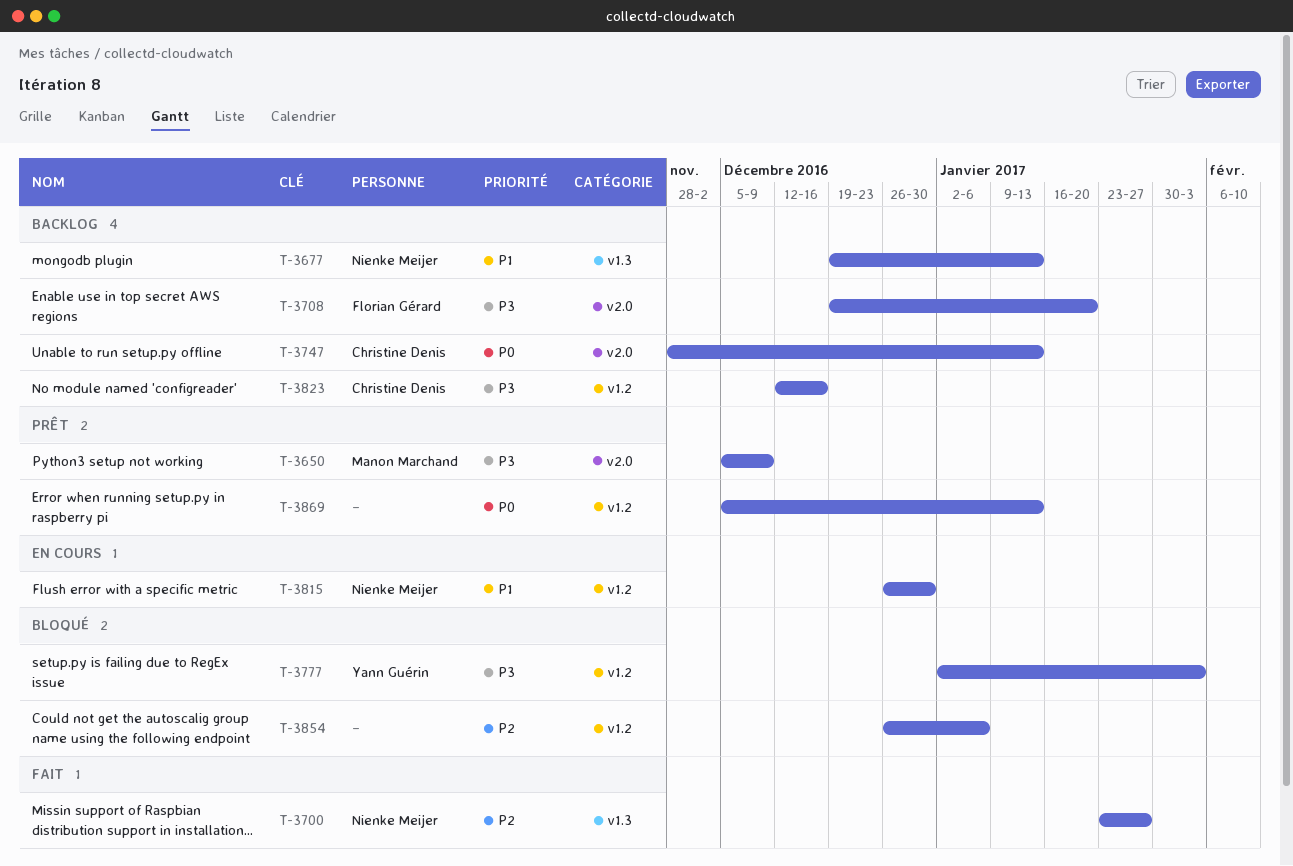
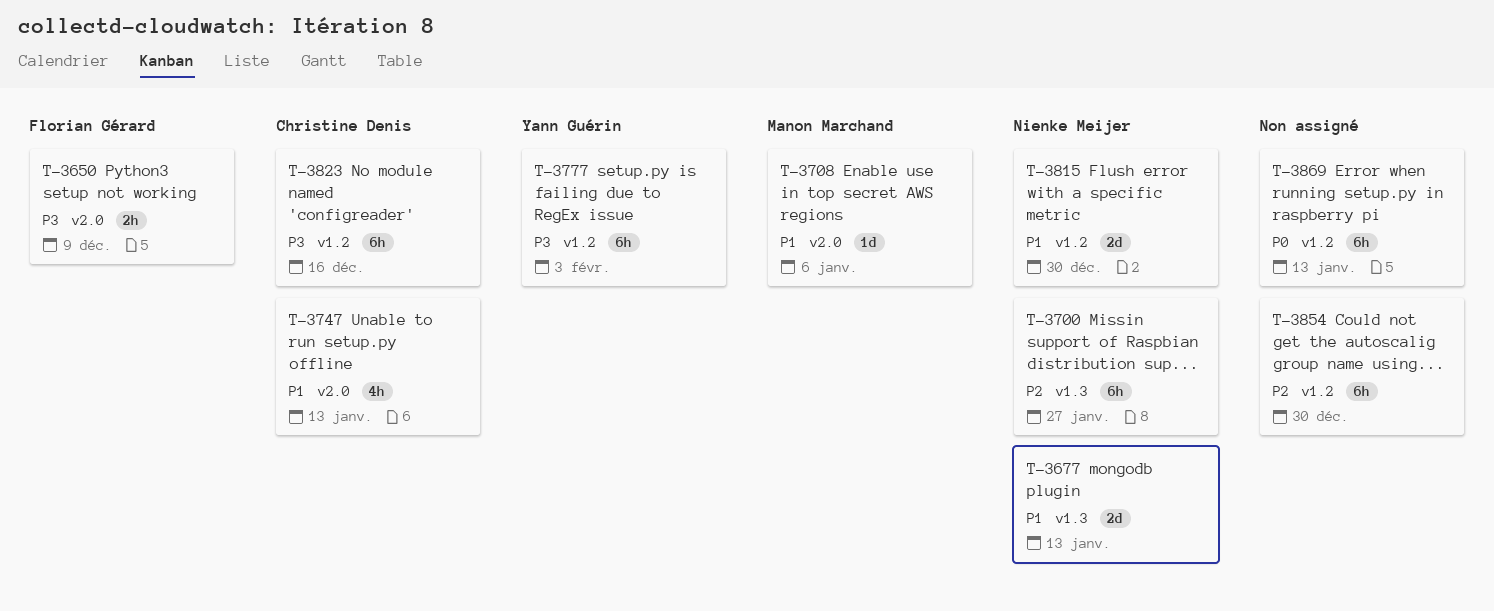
T-3650, owner: Manon Marchand -> Florian Gérard
T-3708, owner: Florian Gérard -> Manon Marchand
T-3708, priority: P3 -> P1
T-3708, due: Jan 20 -> Jan 6
T-3747, priority: P0 -> P1
T-3854, due: Jan 6 -> Dec 30

